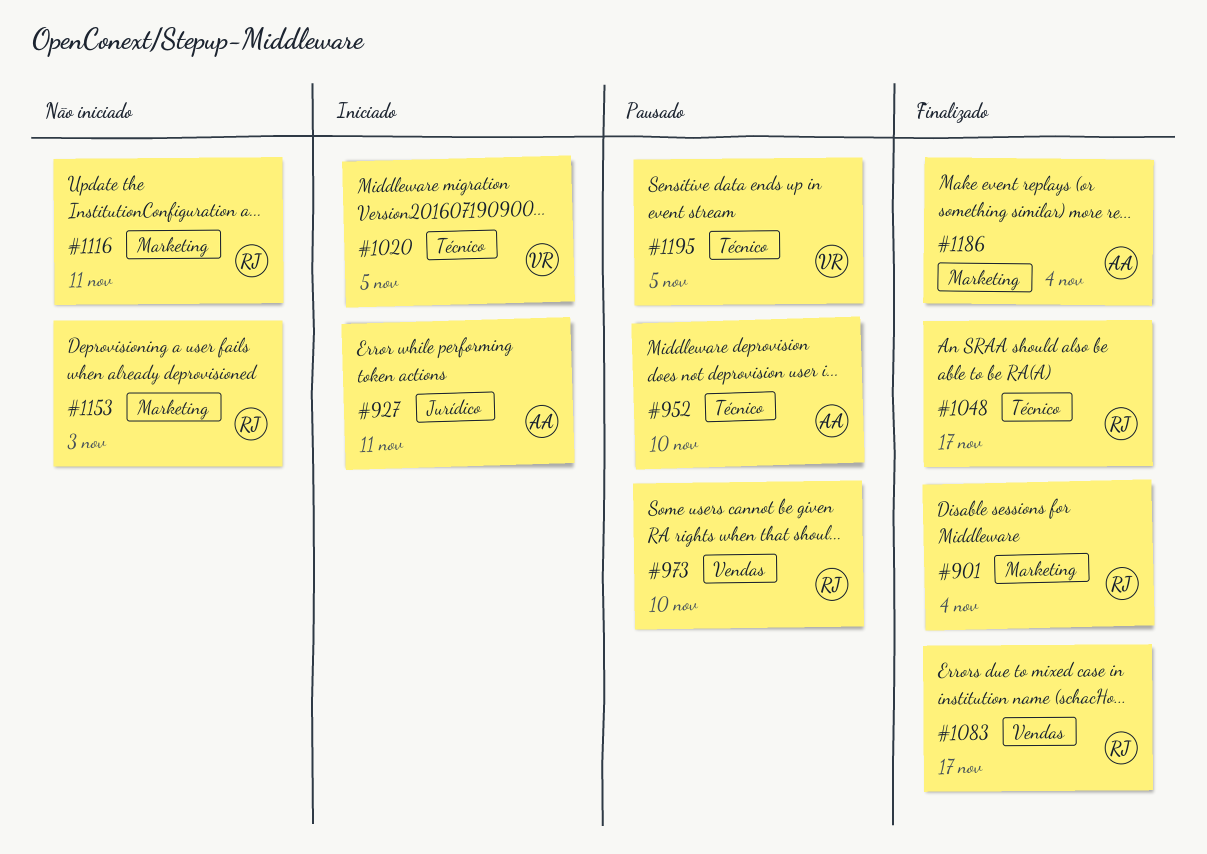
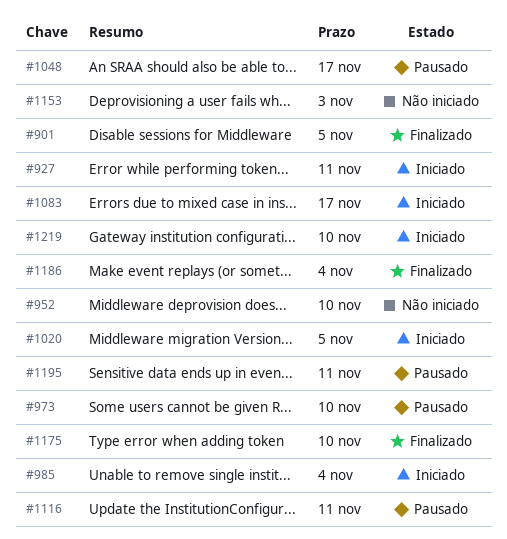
#901, due: Nov 4 -> Nov 5
#952, status: Pausado -> Não iniciado
#985: none -> present
#1048, status: Finalizado -> Pausado
#1083, status: Finalizado -> Iniciado
#1116, status: Não iniciado -> Pausado
#1175: none -> present
#1195, due: Nov 5 -> Nov 11
#1219: none -> present

